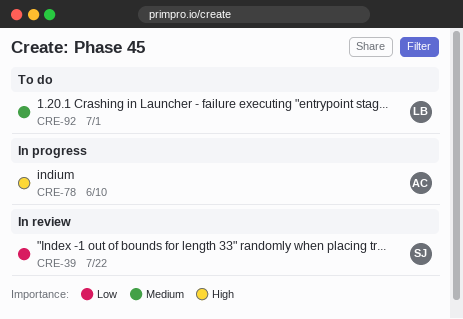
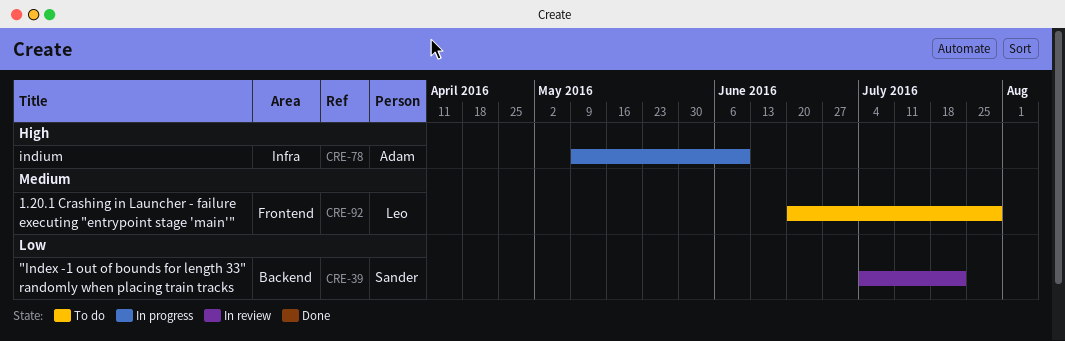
CRE-92, due: Jul 1 -> Jul 29

